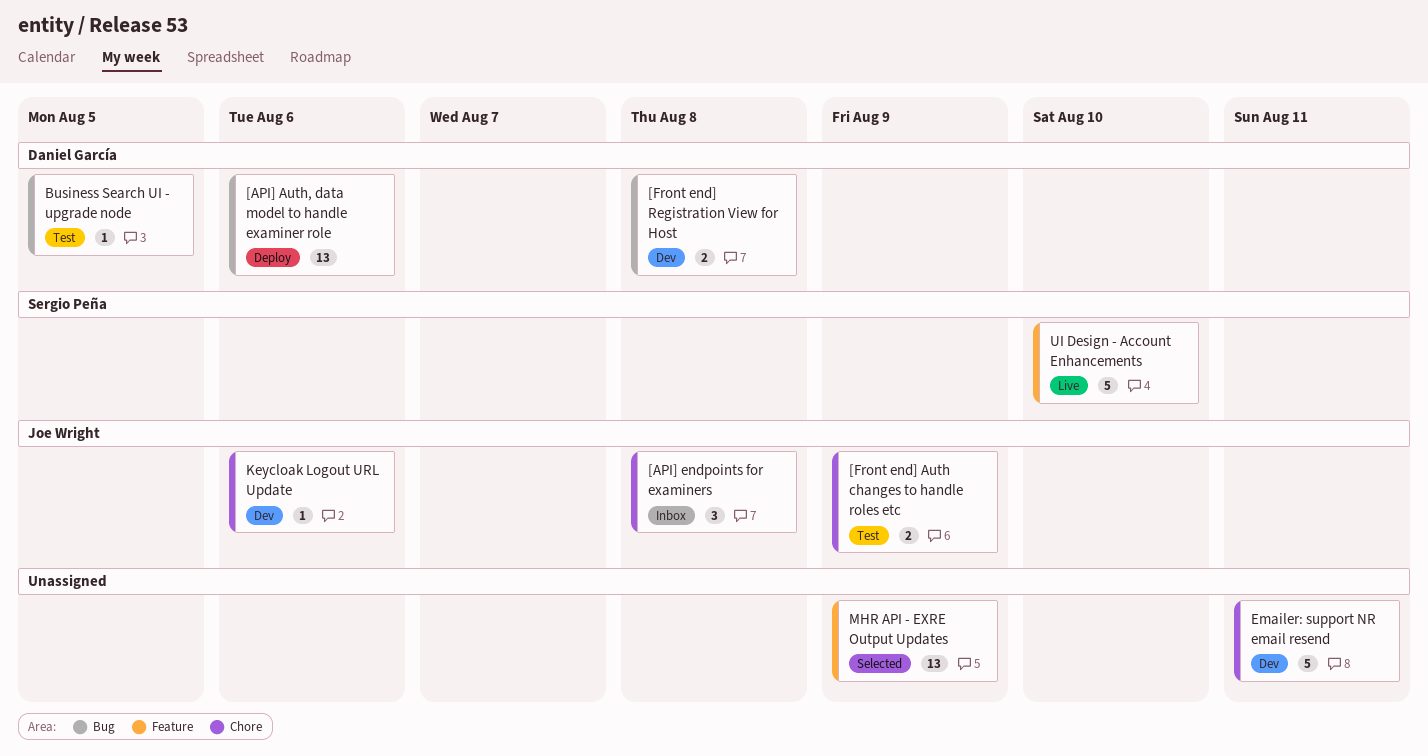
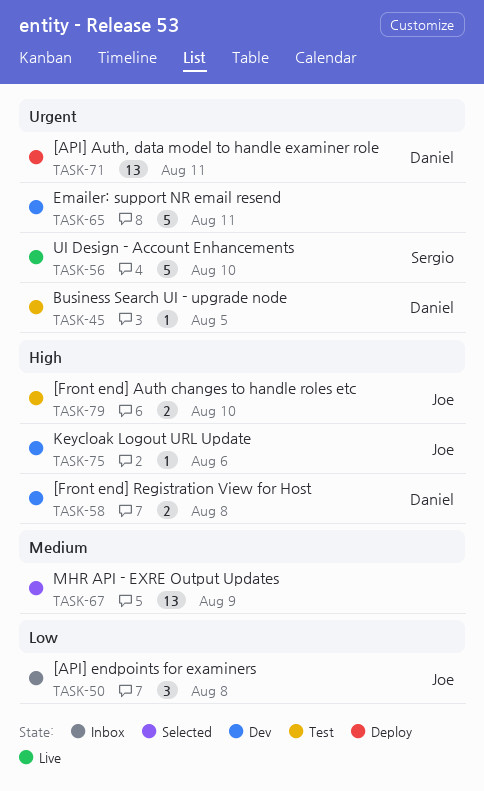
[API] Auth, data model to handle examiner role, due: Aug 6 -> Aug 11
[Front end] Auth changes to handle roles etc, due: Aug 9 -> Aug 10

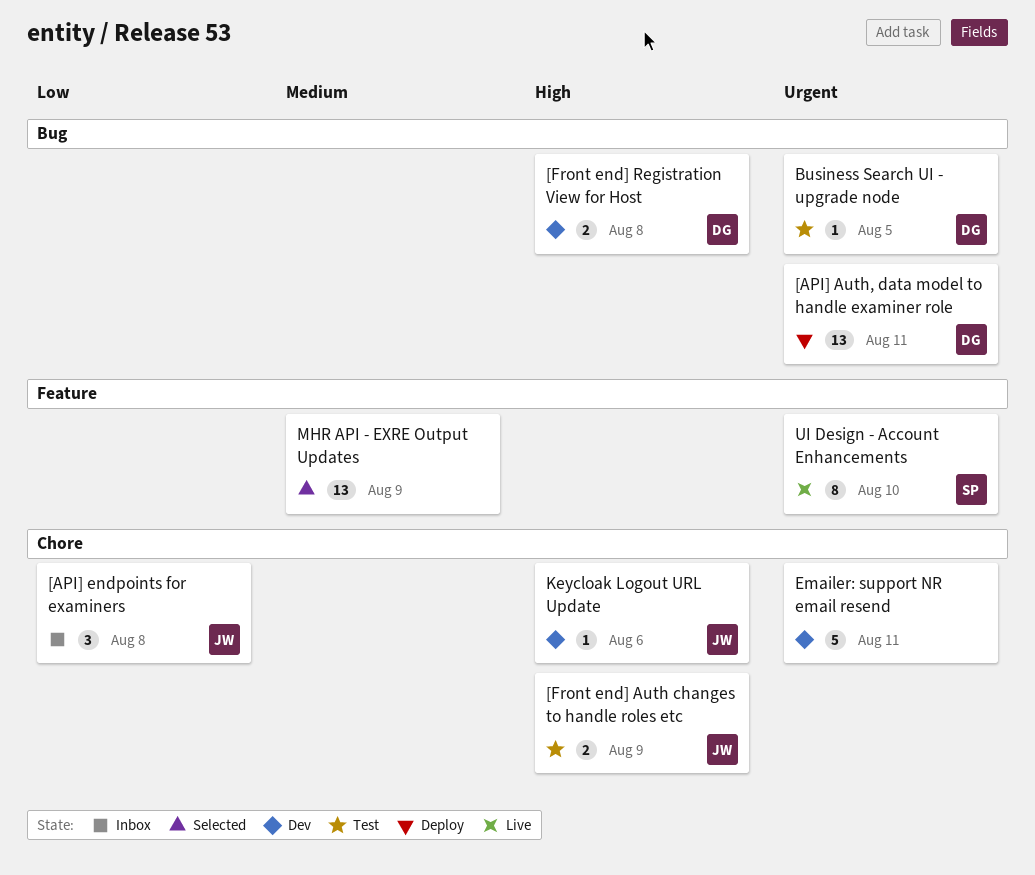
[Front end] Auth changes to handle roles etc, due: Aug 10 -> Aug 9
UI Design - Account Enhancements, estimate: 5 -> 8

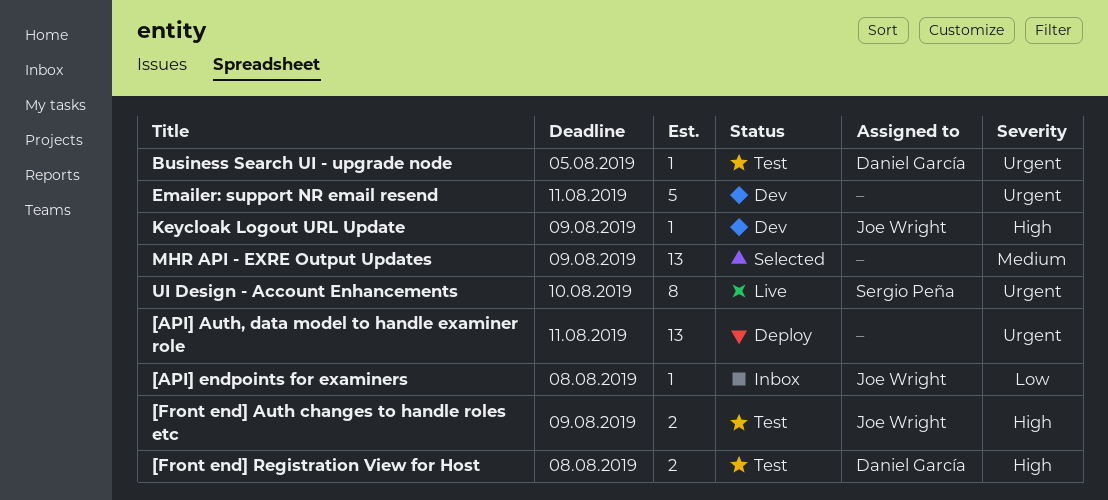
[API] Auth, data model to handle examiner role, owner: Daniel García -> none
[API] endpoints for examiners, estimate: 3 -> 1
[Front end] Registration View for Host, status: Dev -> Test
Keycloak Logout URL Update, due: Aug 6 -> Aug 9

